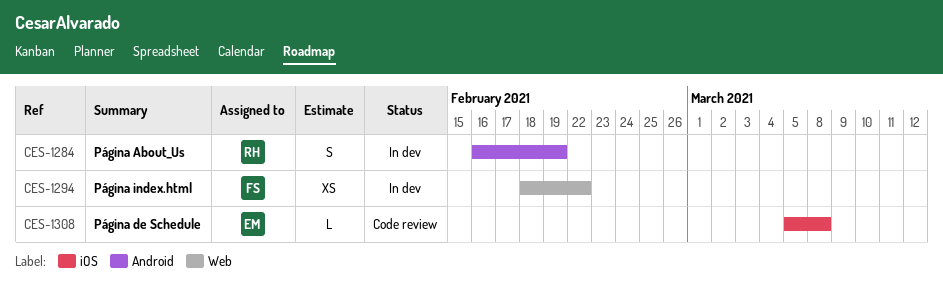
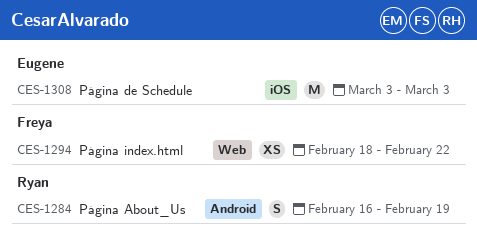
CES-1308, estimate: L -> M
CES-1308, start: Mar 5 -> Mar 3
CES-1308, due: Mar 8 -> Mar 3

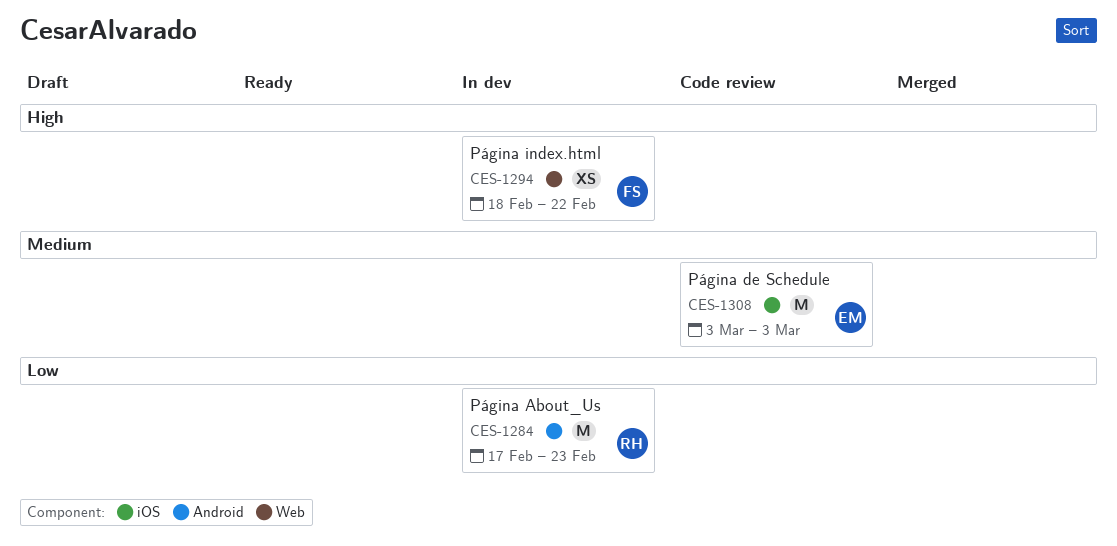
CES-1284, estimate: S -> M
CES-1284, start: Feb 16 -> Feb 17
CES-1284, due: Feb 19 -> Feb 23

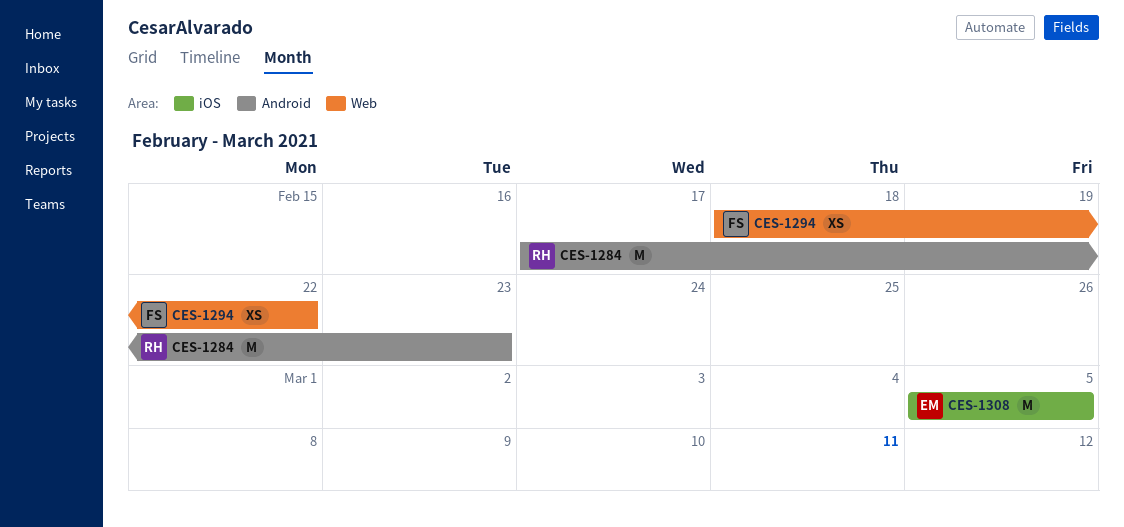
CES-1308, start: Mar 3 -> Mar 5
CES-1308, due: Mar 3 -> Mar 5

